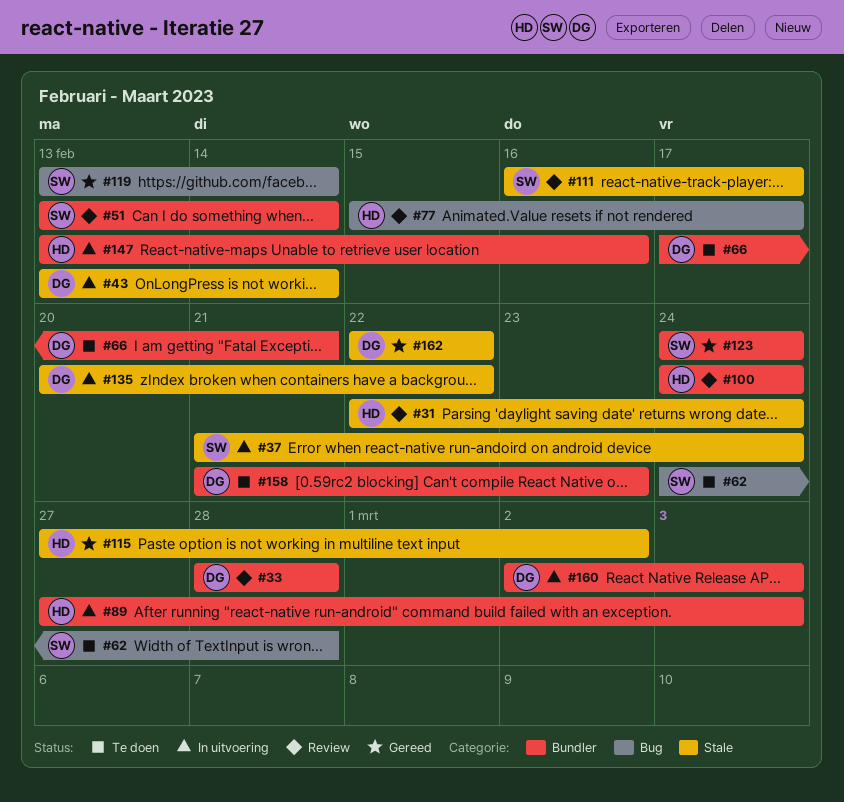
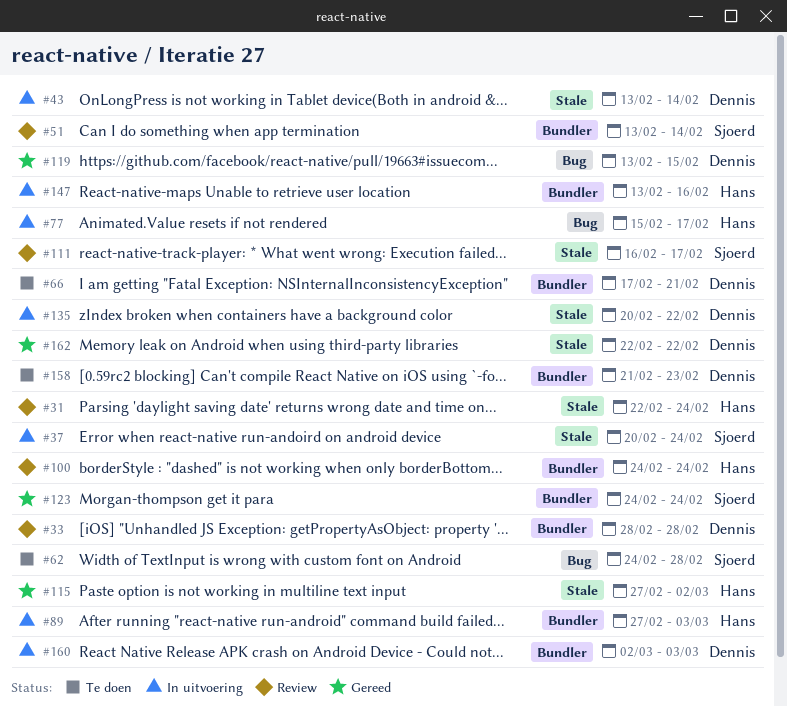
#37, start: Feb 21 -> Feb 20
#77, status: Review -> In uitvoering
#119, owner: Sjoerd -> Dennis
#119, due: Feb 14 -> Feb 15

